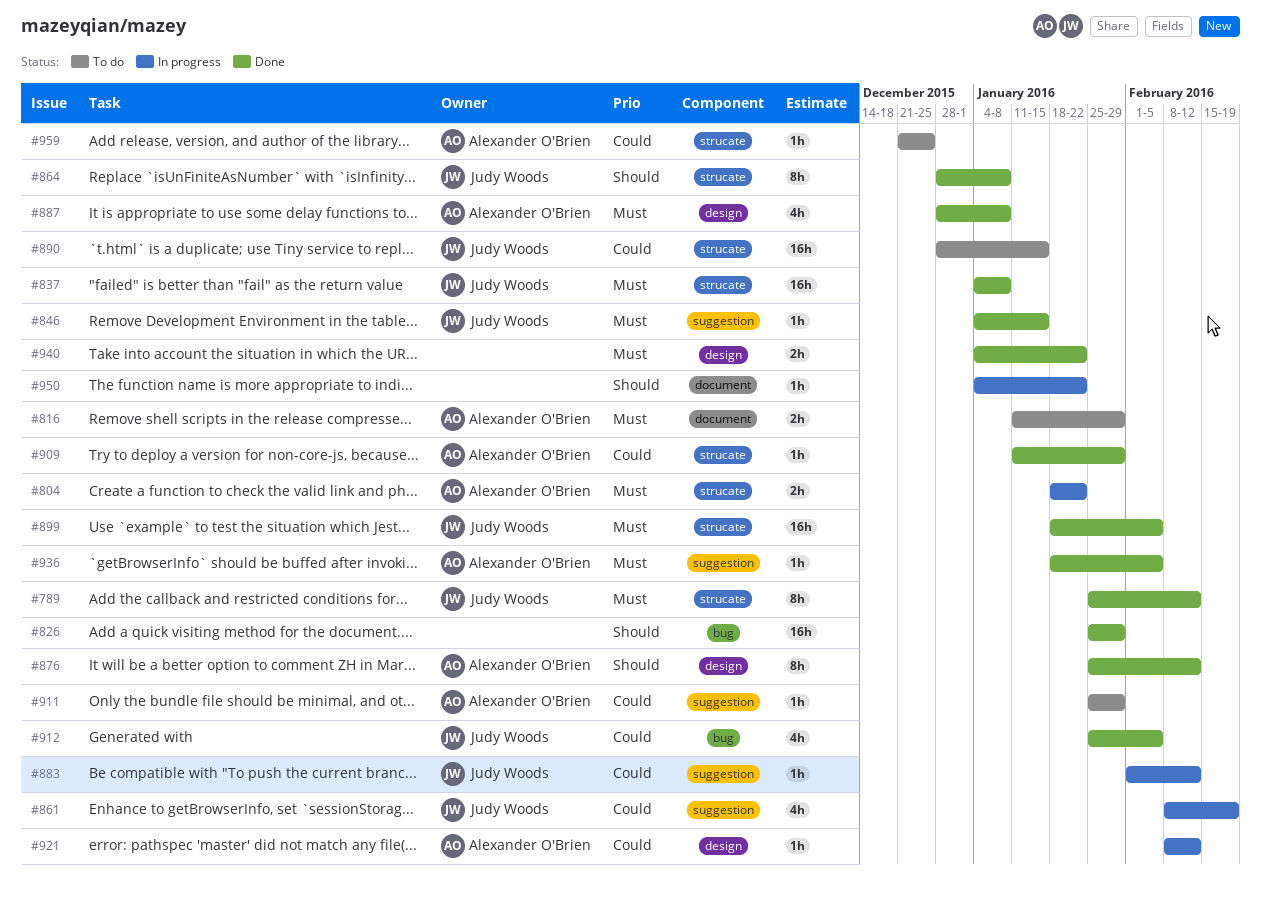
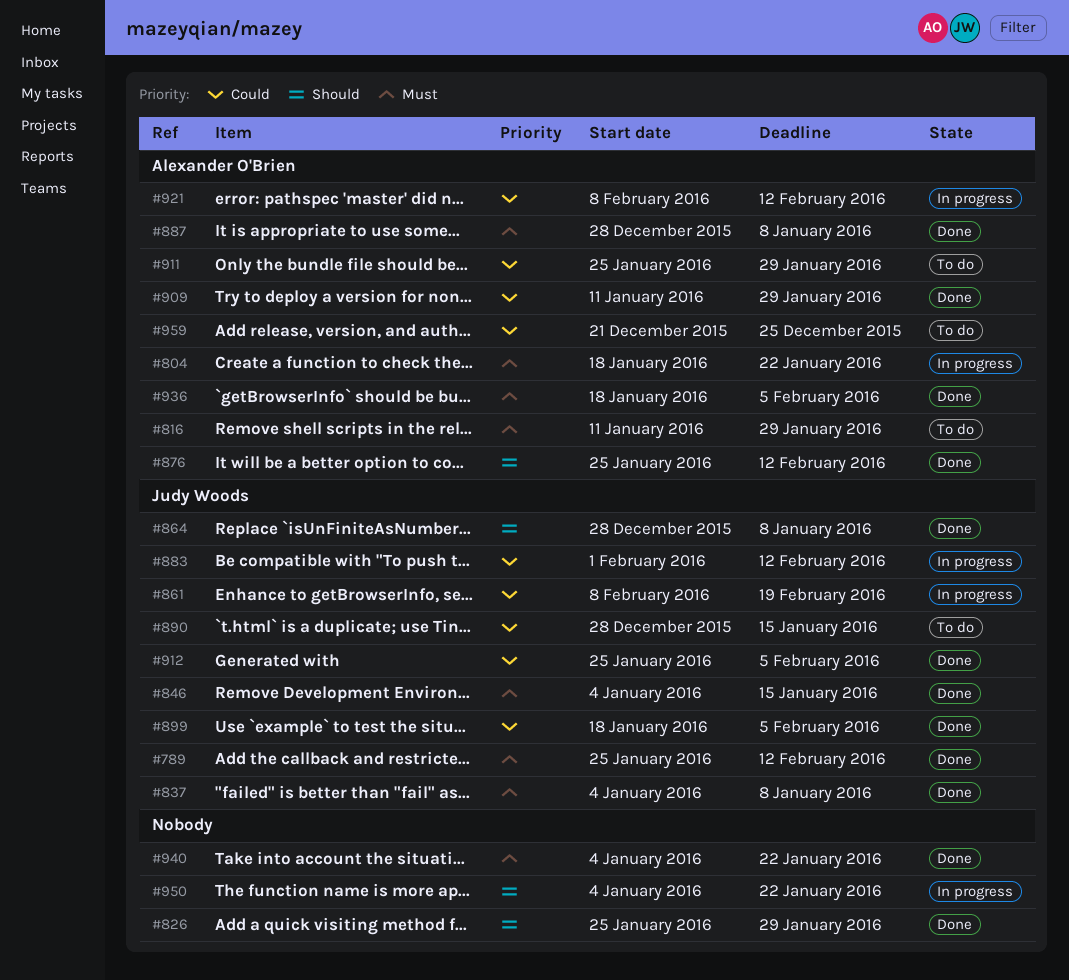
#899, priority: Must -> Could

